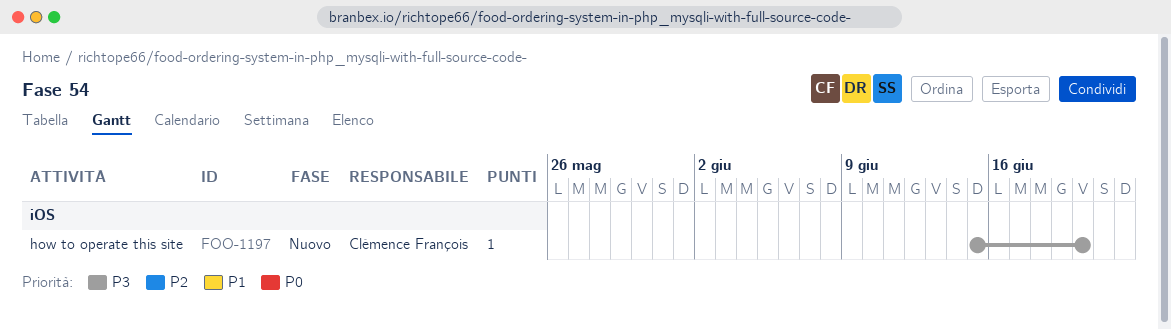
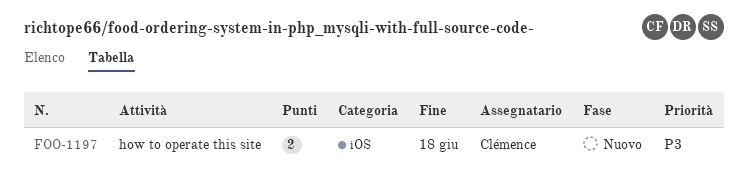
FOO-1197, estimate: 1 -> 2
FOO-1197, due: Jun 20 -> Jun 18

